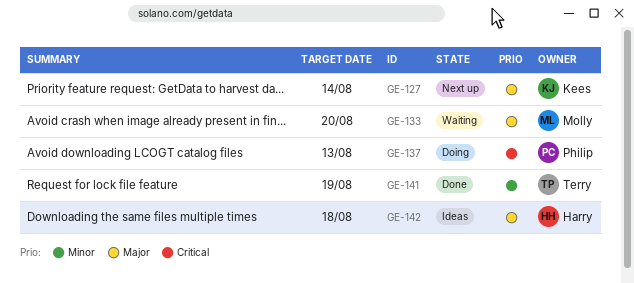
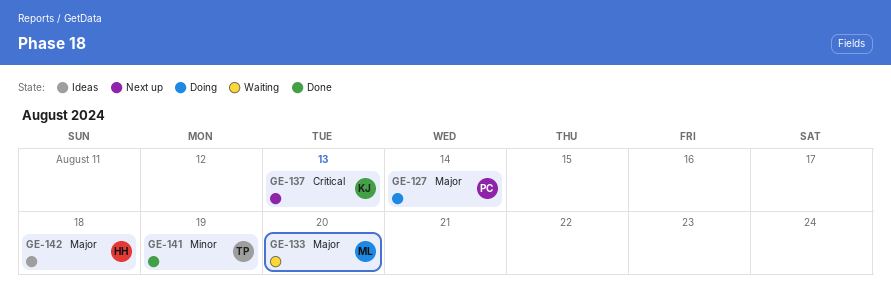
GE-127, status: Next up -> Doing
GE-127, owner: Kees -> Philip
GE-137, status: Doing -> Next up
GE-137, owner: Philip -> Kees

